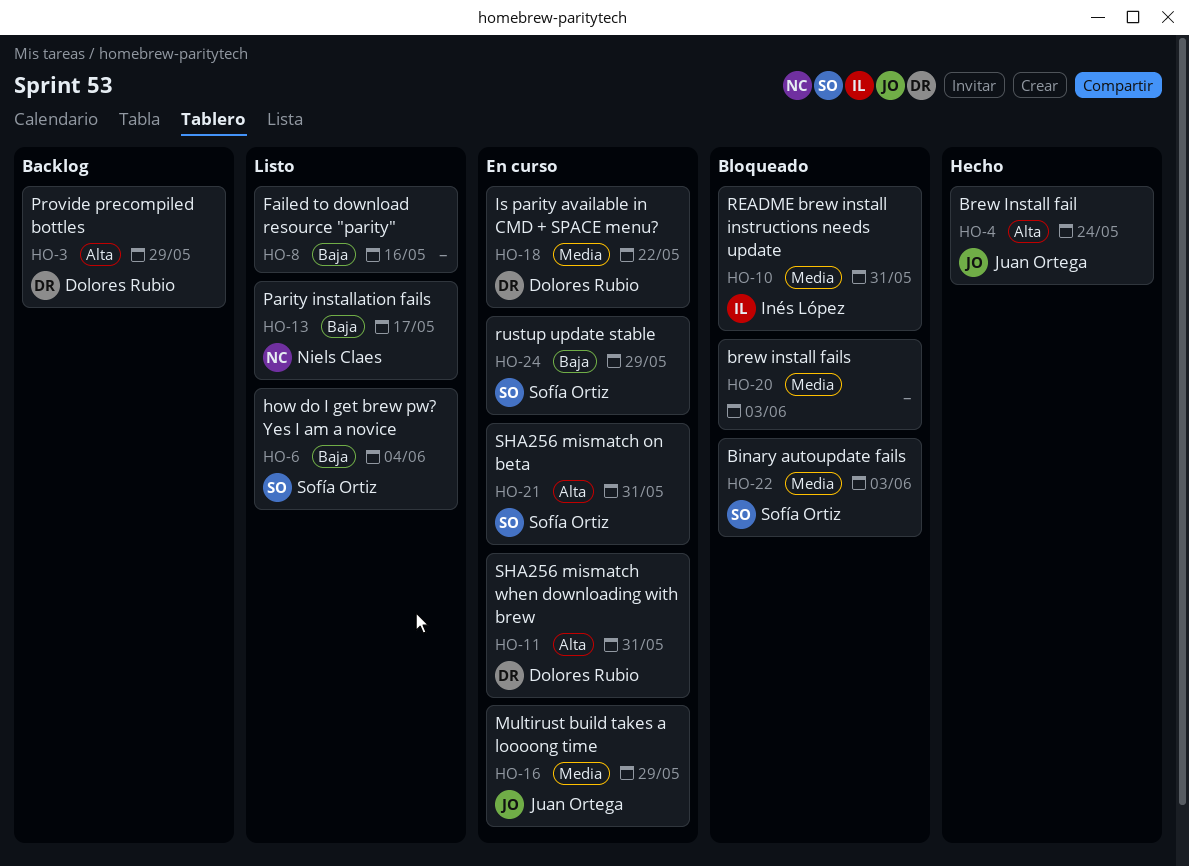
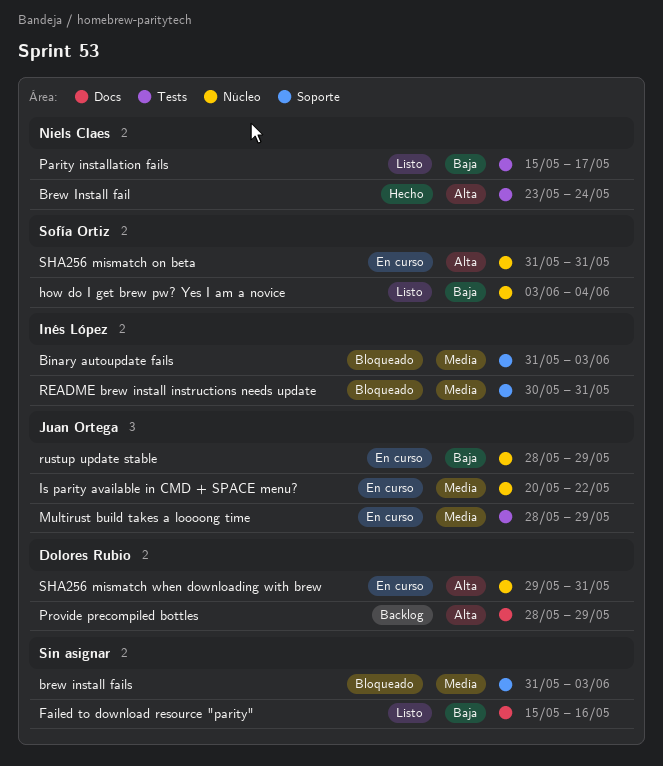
Binary autoupdate fails, owner: Sofía Ortiz -> Inés López
Brew Install fail, owner: Juan Ortega -> Niels Claes
Is parity available in CMD + SPACE menu?, owner: Dolores Rubio -> Juan Ortega
rustup update stable, owner: Sofía Ortiz -> Juan Ortega

